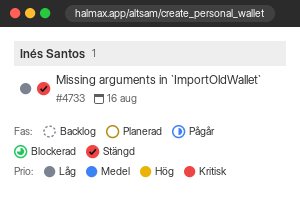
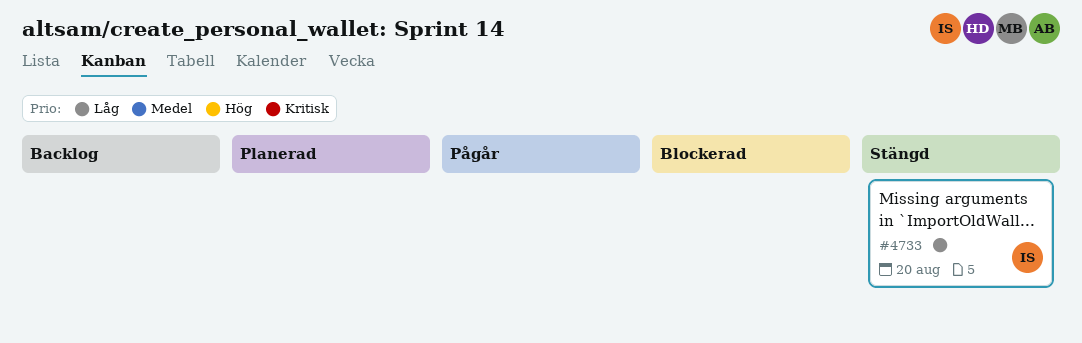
#4733, due: Aug 16 -> Aug 20

